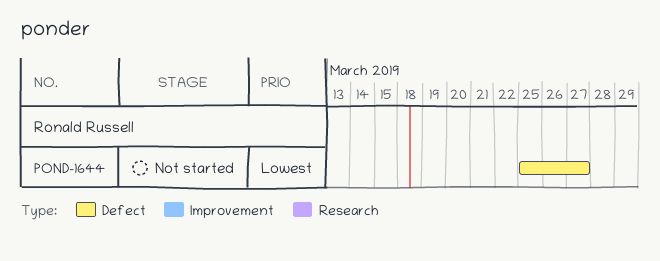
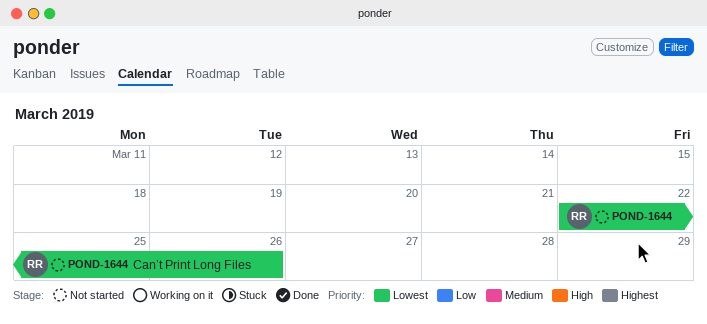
POND-1644, start: Mar 25 -> Mar 22
POND-1644, due: Mar 27 -> Mar 26

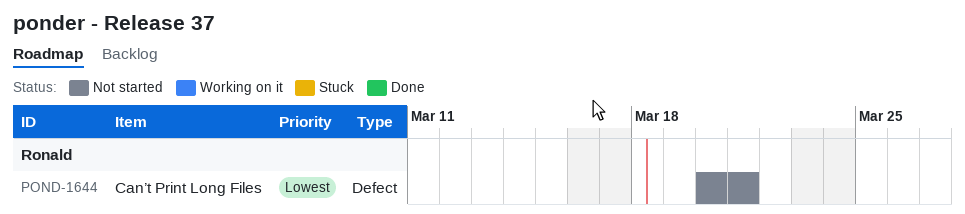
POND-1644, start: Mar 22 -> Mar 20
POND-1644, due: Mar 26 -> Mar 21

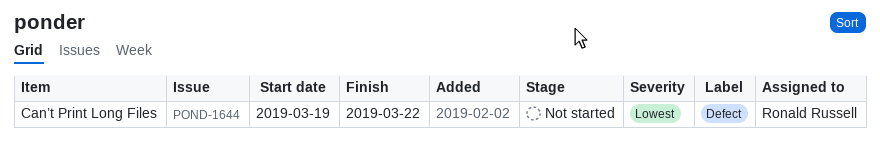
POND-1644, start: Mar 20 -> Mar 19
POND-1644, due: Mar 21 -> Mar 22

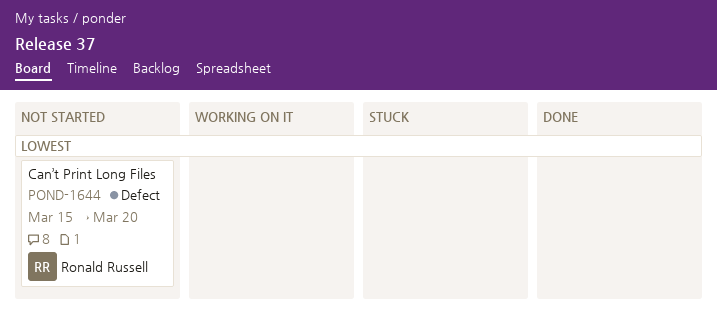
POND-1644, start: Mar 19 -> Mar 15
POND-1644, due: Mar 22 -> Mar 20

